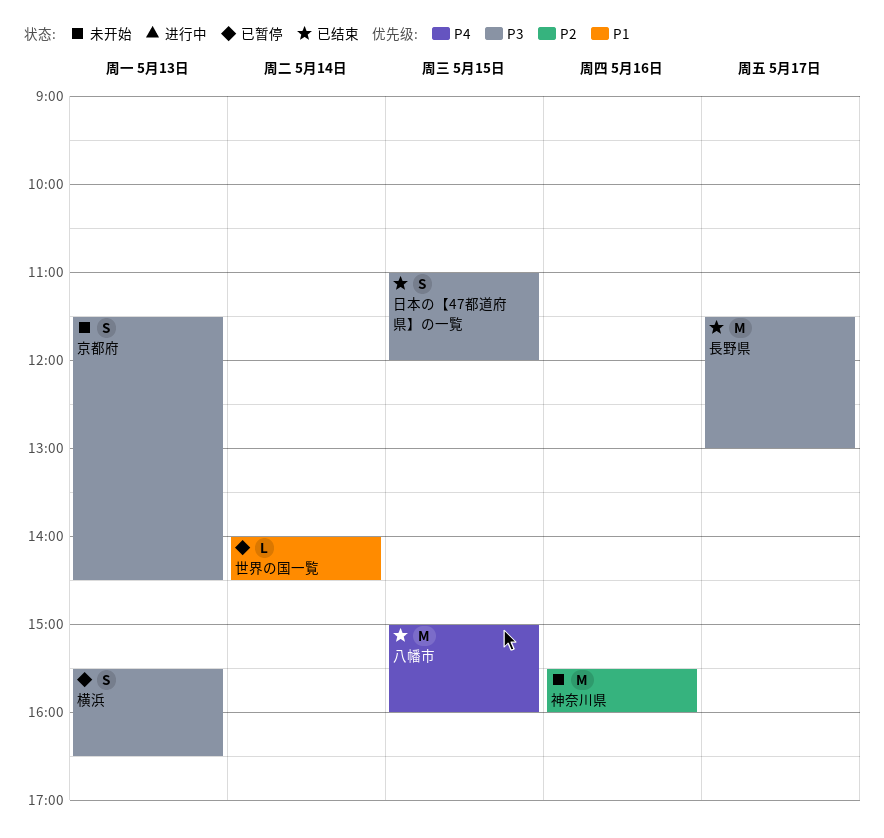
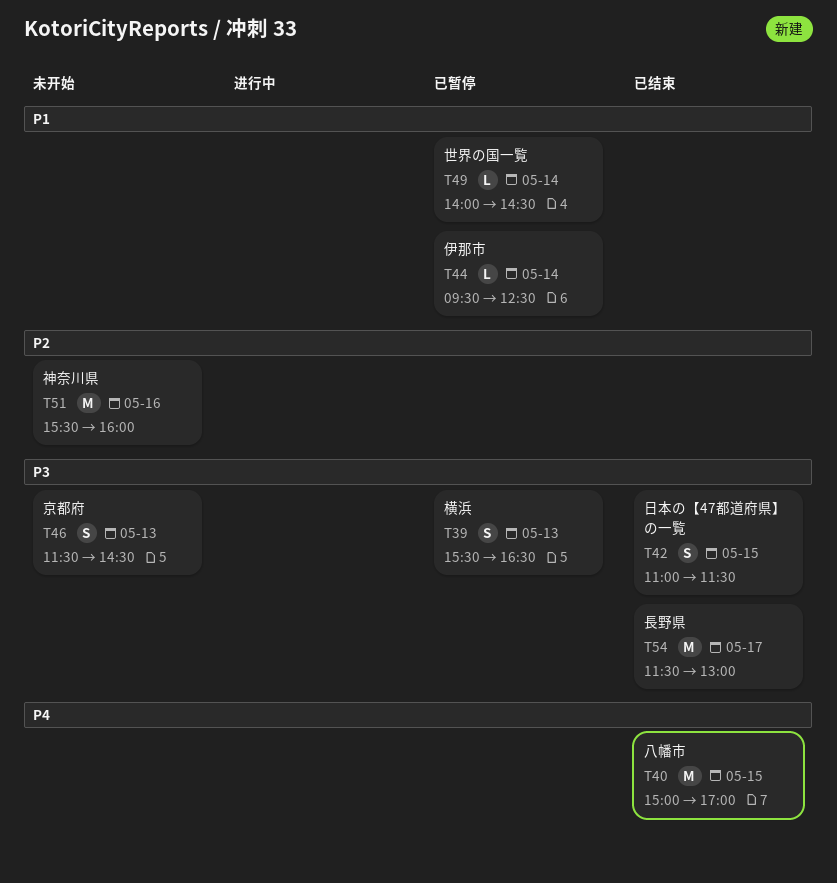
伊那市: none -> present
八幡市, ends: 16:00 -> 17:00
日本の【47都道府県】の一覧, ends: 12:00 -> 11:30

